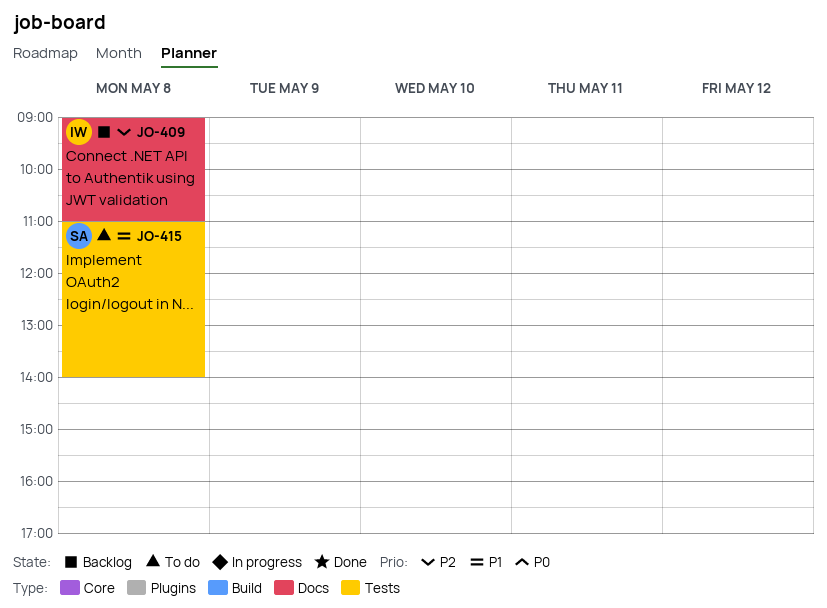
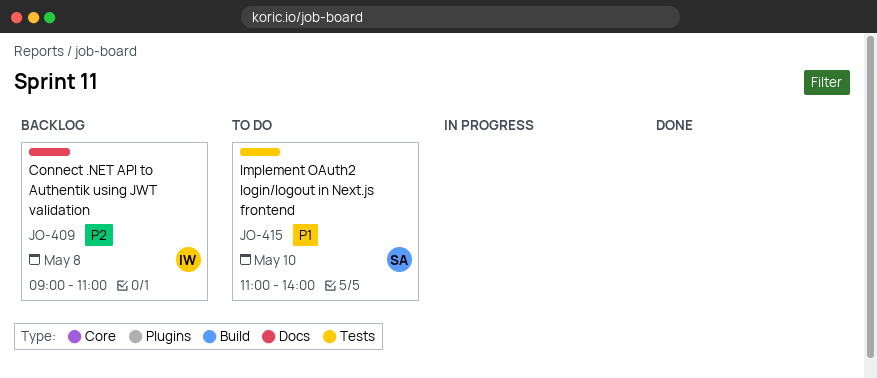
JO-415, day: May 8 -> May 10

